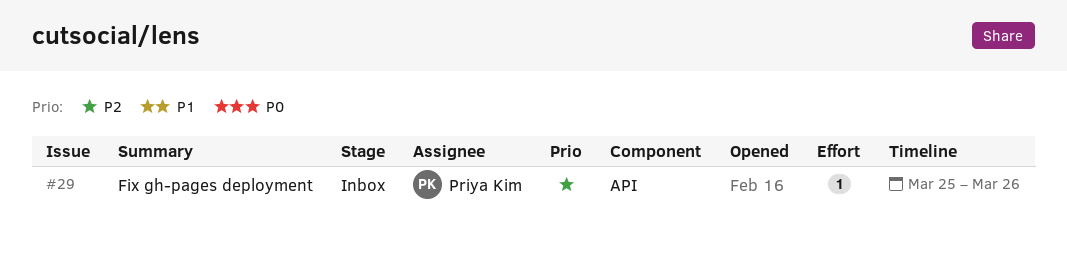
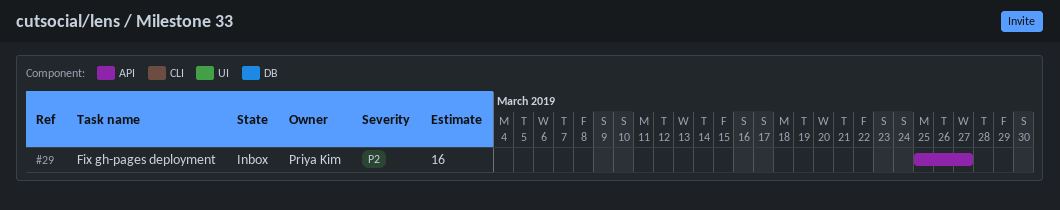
#29, estimate: 1 -> 16
#29, due: Mar 26 -> Mar 27

